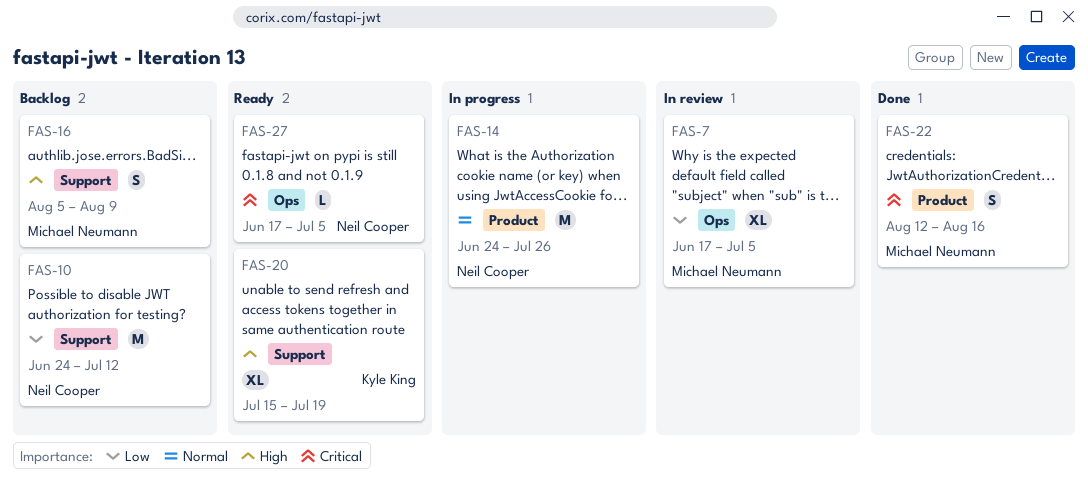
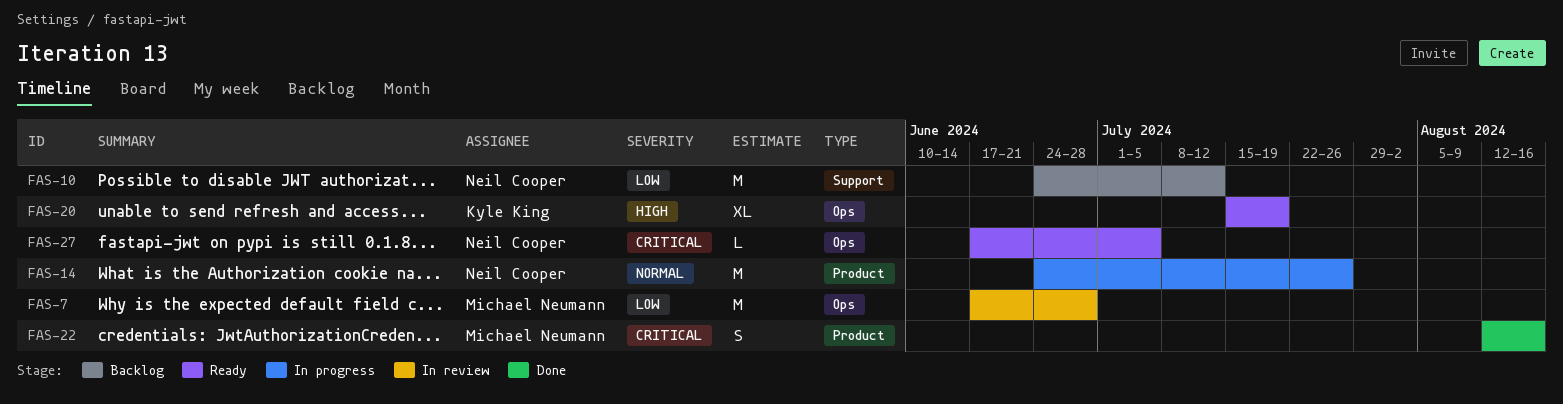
FAS-7, estimate: XL -> M
FAS-7, due: Jul 5 -> Jun 28
FAS-16: present -> none
FAS-20, label: Support -> Ops

